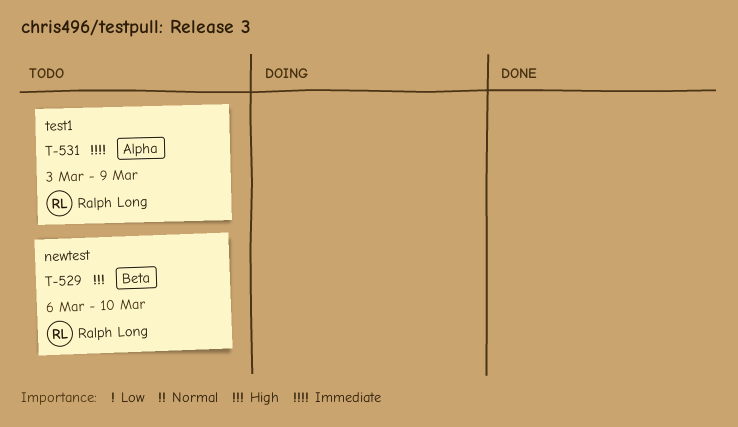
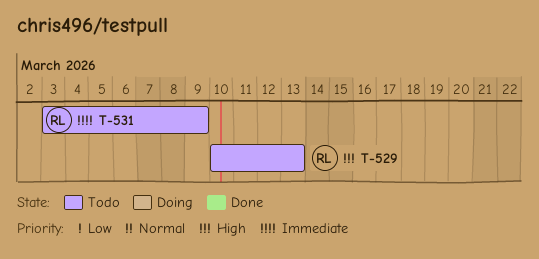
T-529, start: Mar 6 -> Mar 10
T-529, due: Mar 10 -> Mar 13

